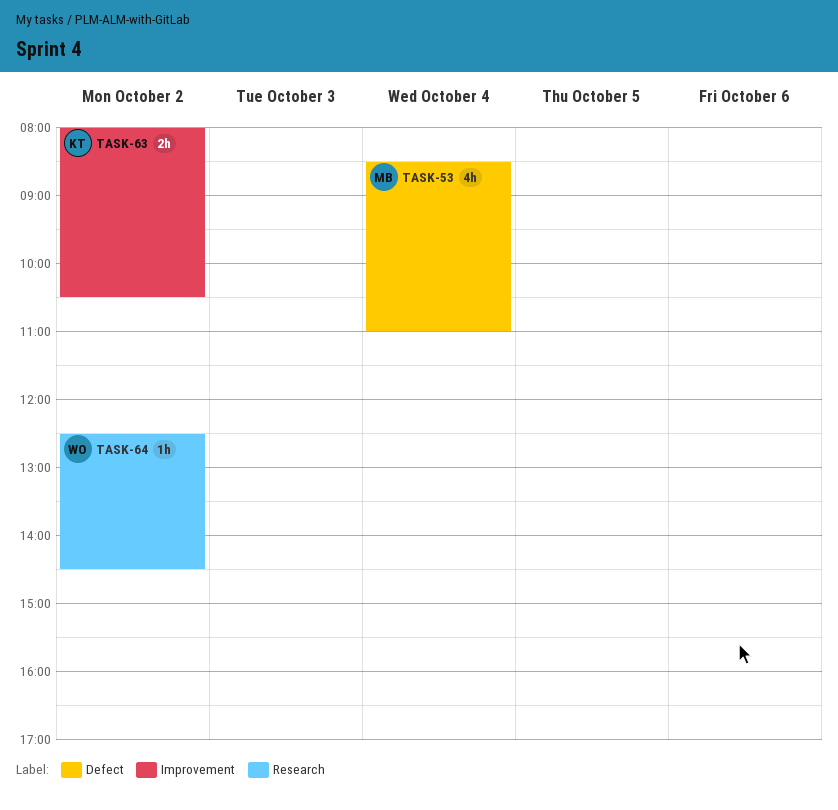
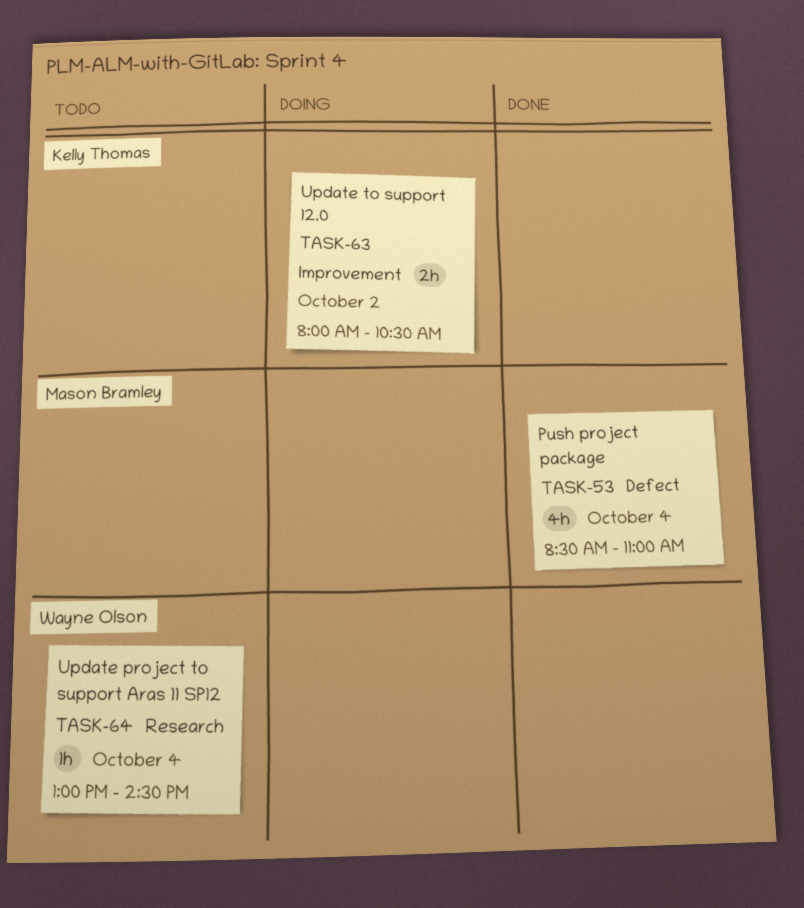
TASK-64, day: Oct 2 -> Oct 4
TASK-64, begins: 12:30 -> 13:00

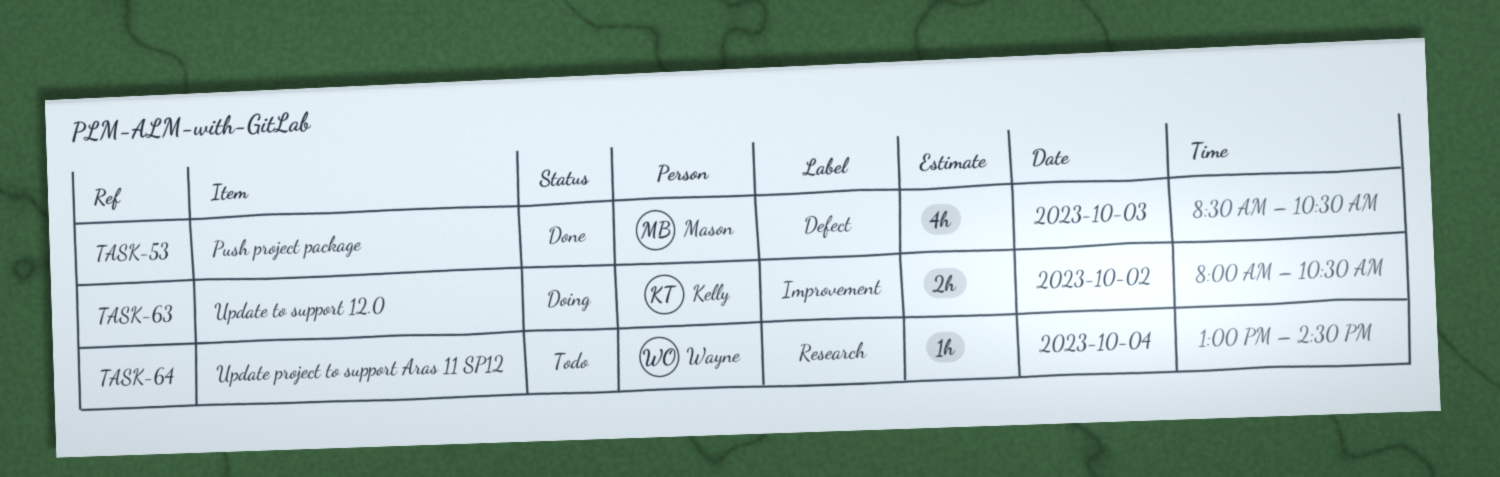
TASK-53, day: Oct 4 -> Oct 3
TASK-53, ends: 11:00 -> 10:30

